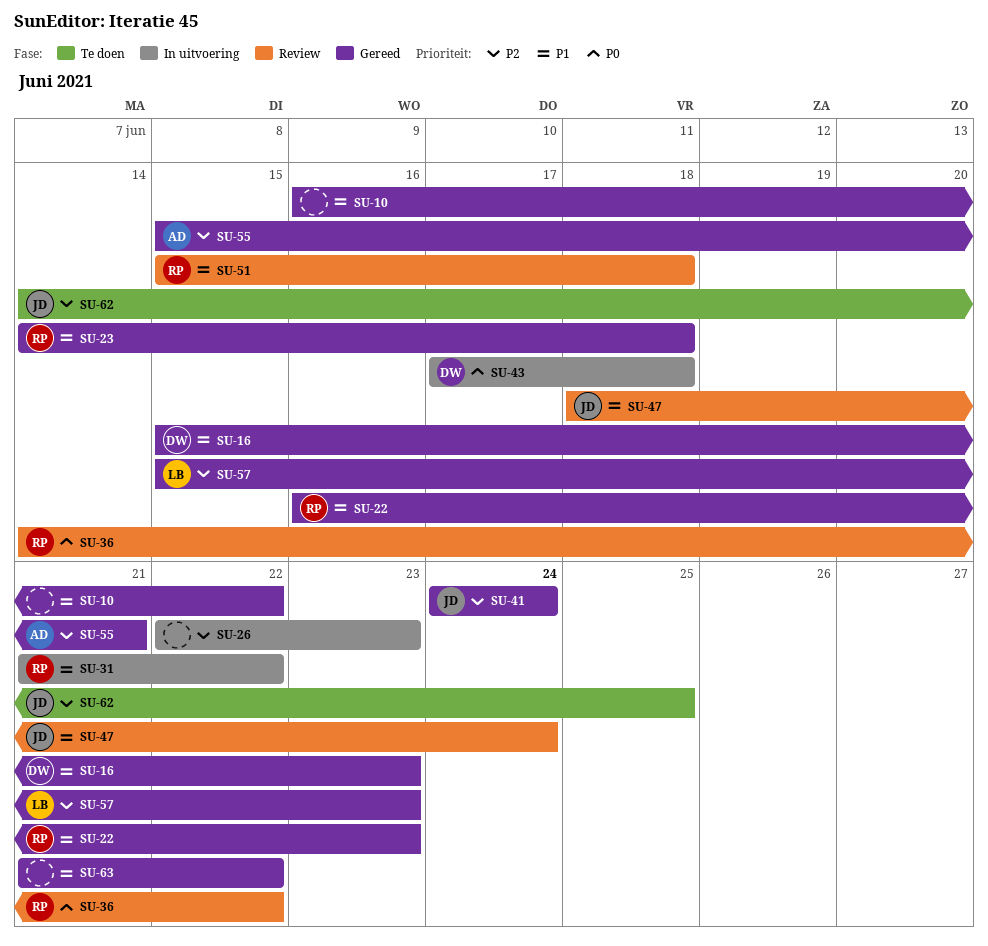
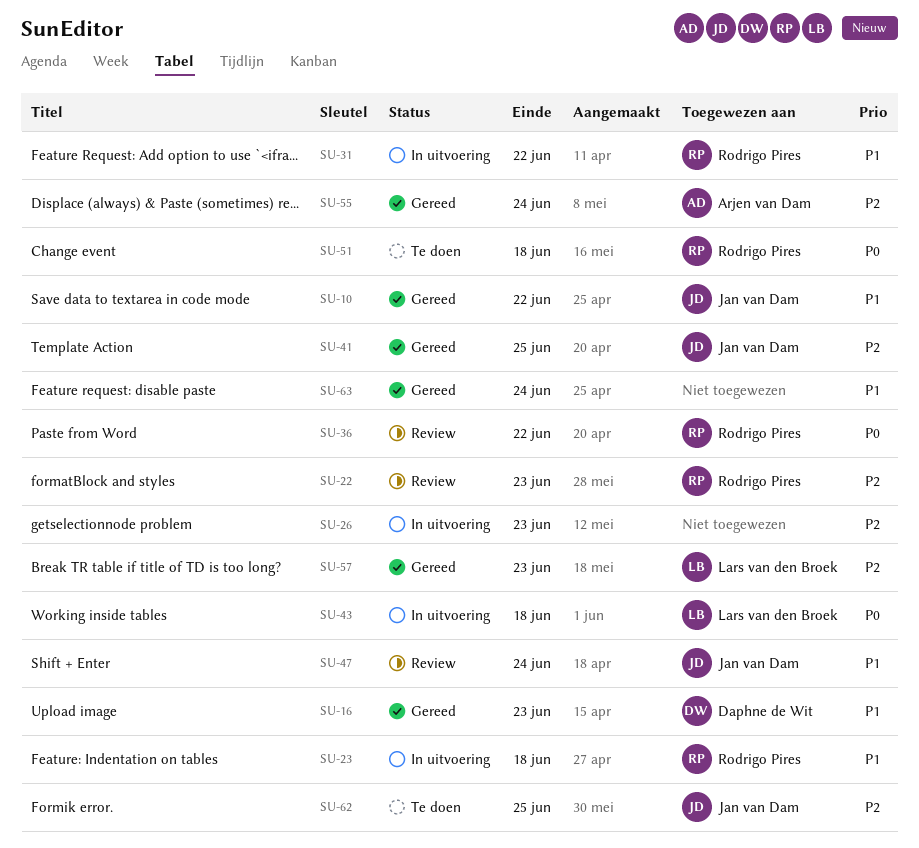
SU-10, owner: none -> Jan van Dam
SU-22, status: Gereed -> Review
SU-22, priority: P1 -> P2
SU-23, status: Gereed -> In uitvoering
SU-41, due: Jun 24 -> Jun 25
SU-43, owner: Daphne de Wit -> Lars van den Broek
SU-51, status: Review -> Te doen
SU-51, priority: P1 -> P0
SU-55, due: Jun 21 -> Jun 24
SU-63, due: Jun 22 -> Jun 24

